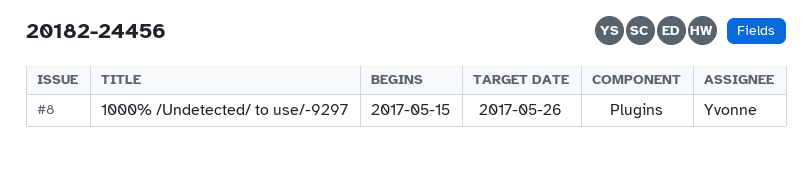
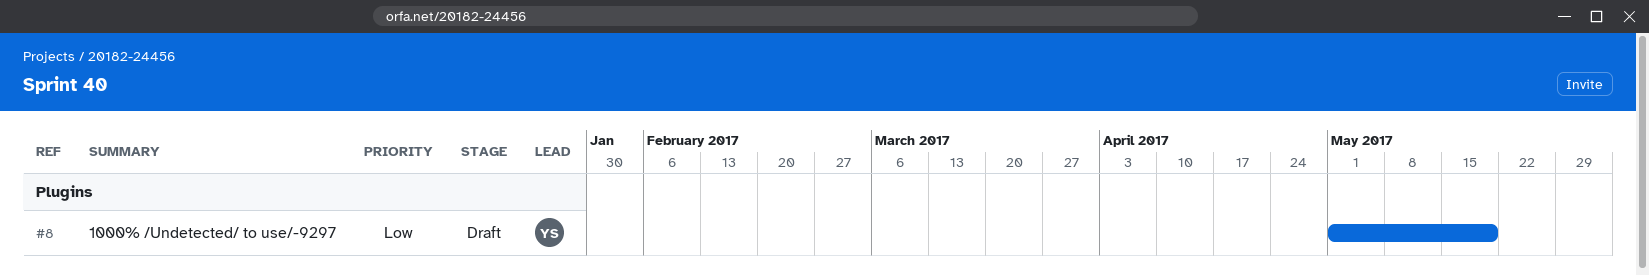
#8, start: May 15 -> May 1
#8, due: May 26 -> May 19

